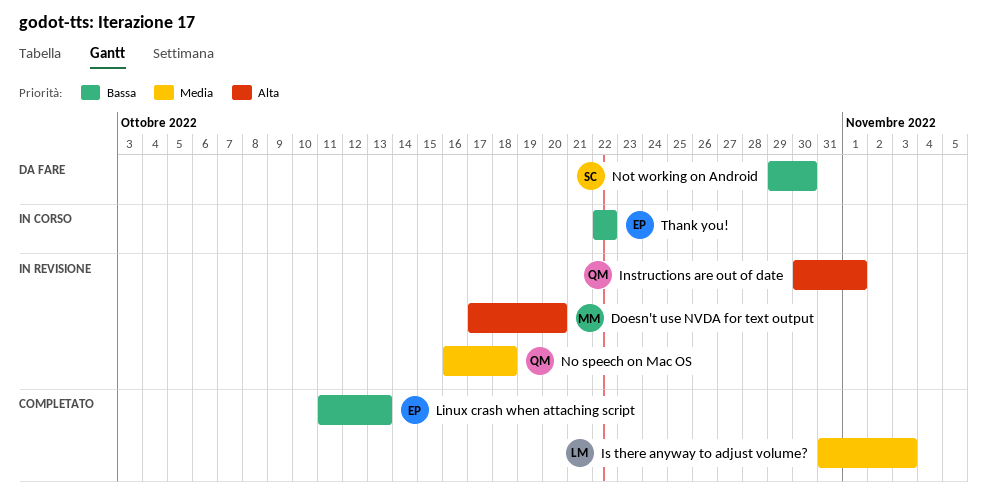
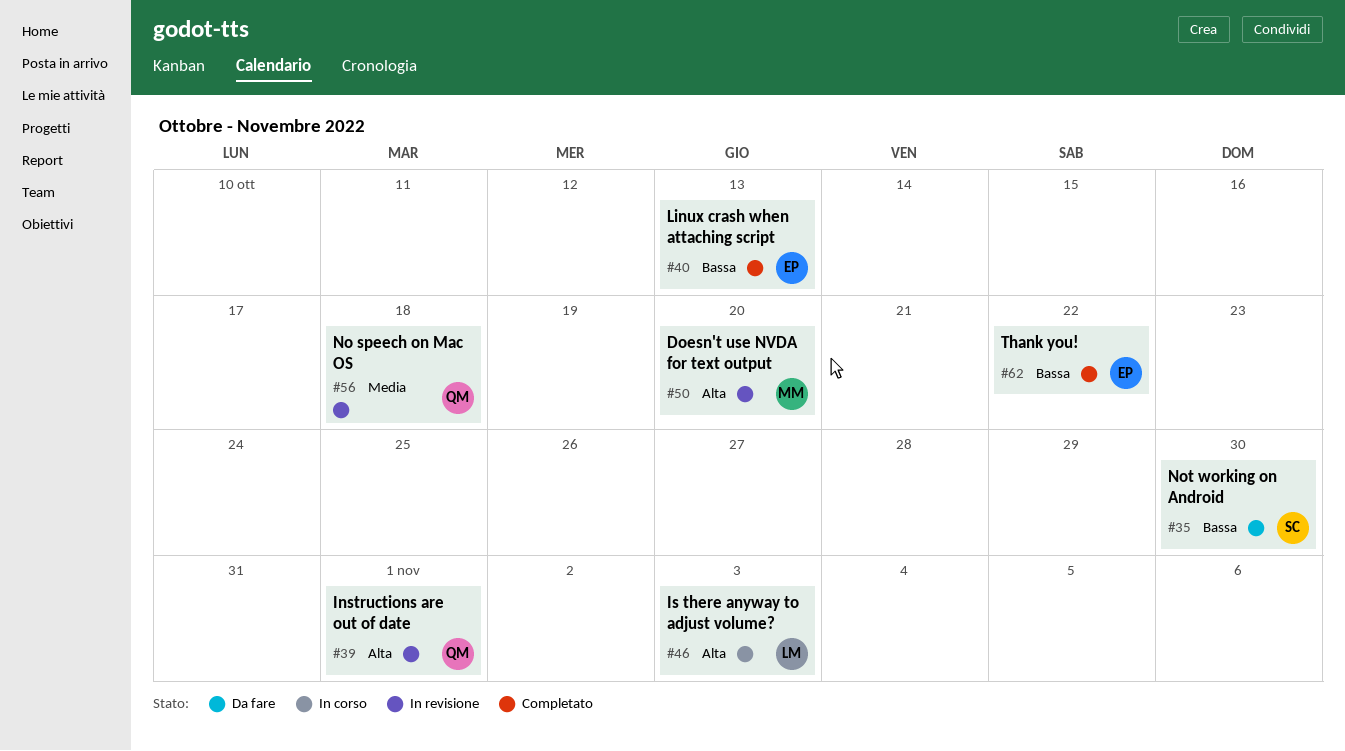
Is there anyway to adjust volume?, status: Completato -> In corso
Is there anyway to adjust volume?, priority: Media -> Alta
Thank you!, status: In corso -> Completato

